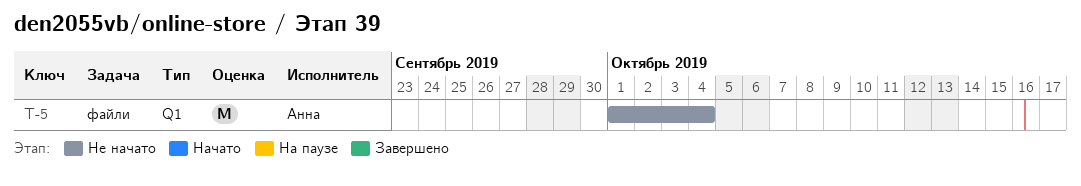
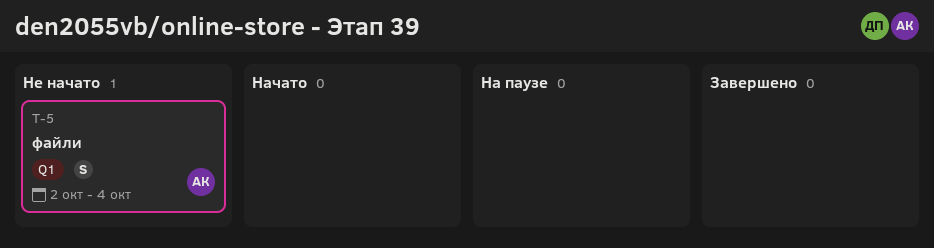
T-5, estimate: M -> S
T-5, start: Oct 1 -> Oct 2

